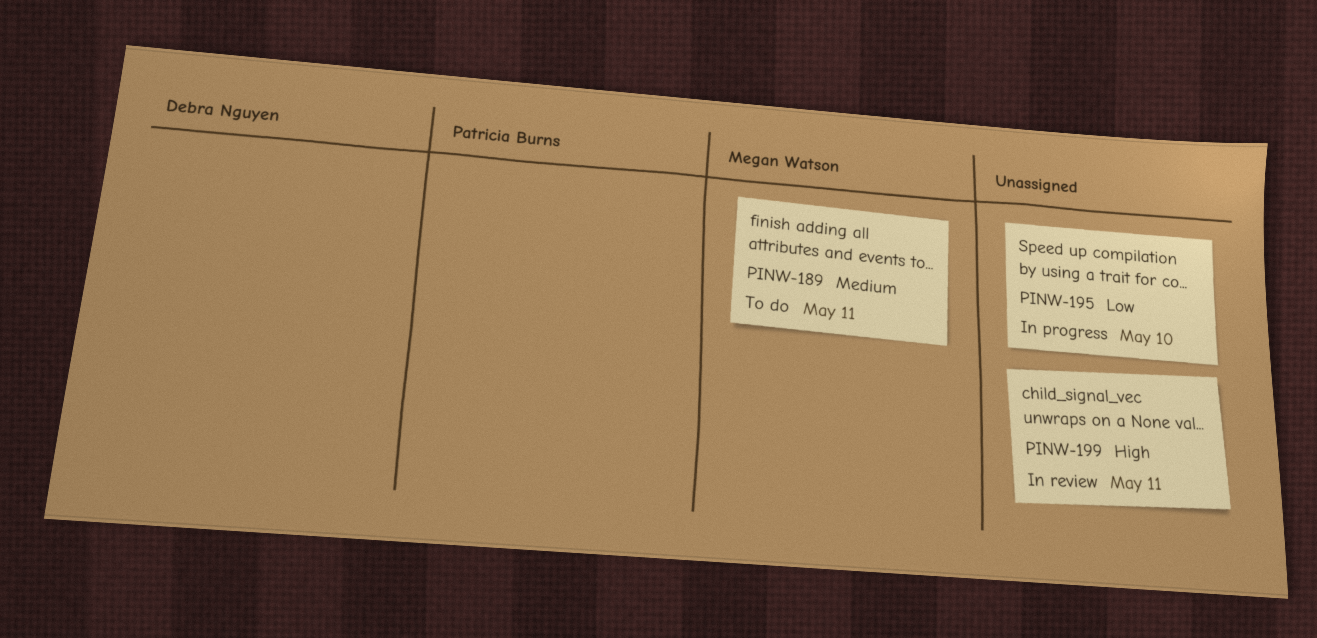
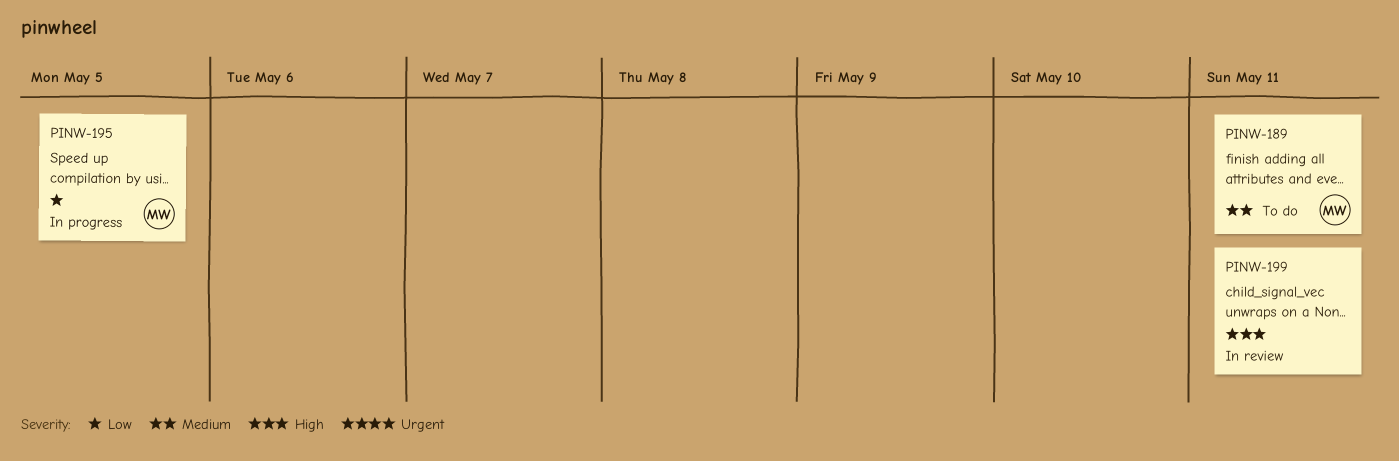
PINW-195, owner: none -> Megan Watson
PINW-195, due: May 10 -> May 5

